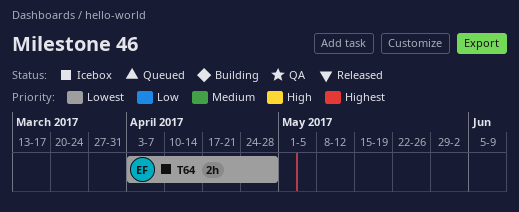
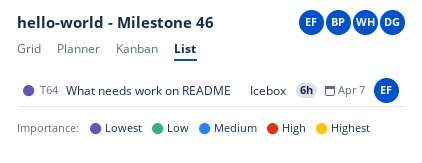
T64, estimate: 2h -> 6h
T64, due: Apr 28 -> Apr 7

